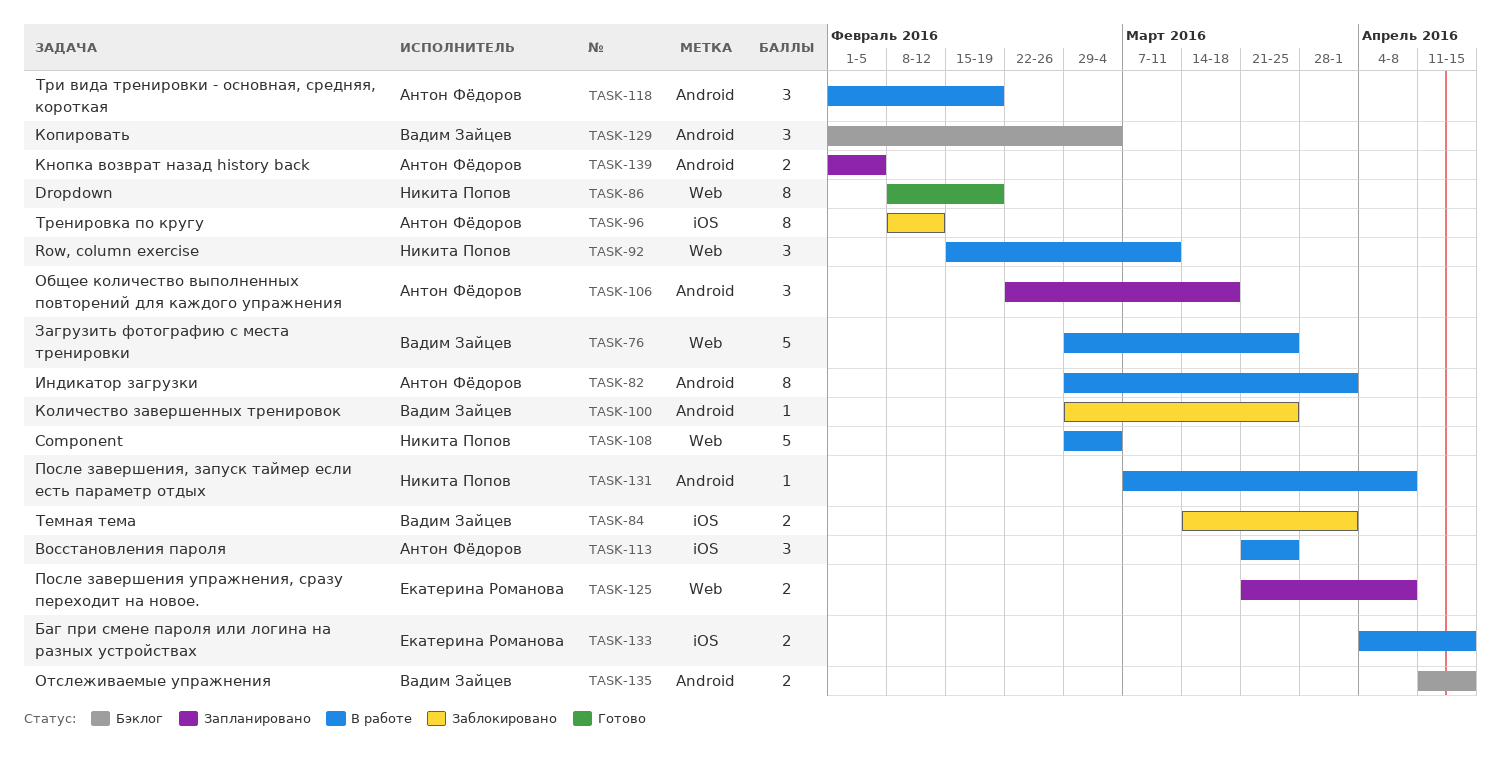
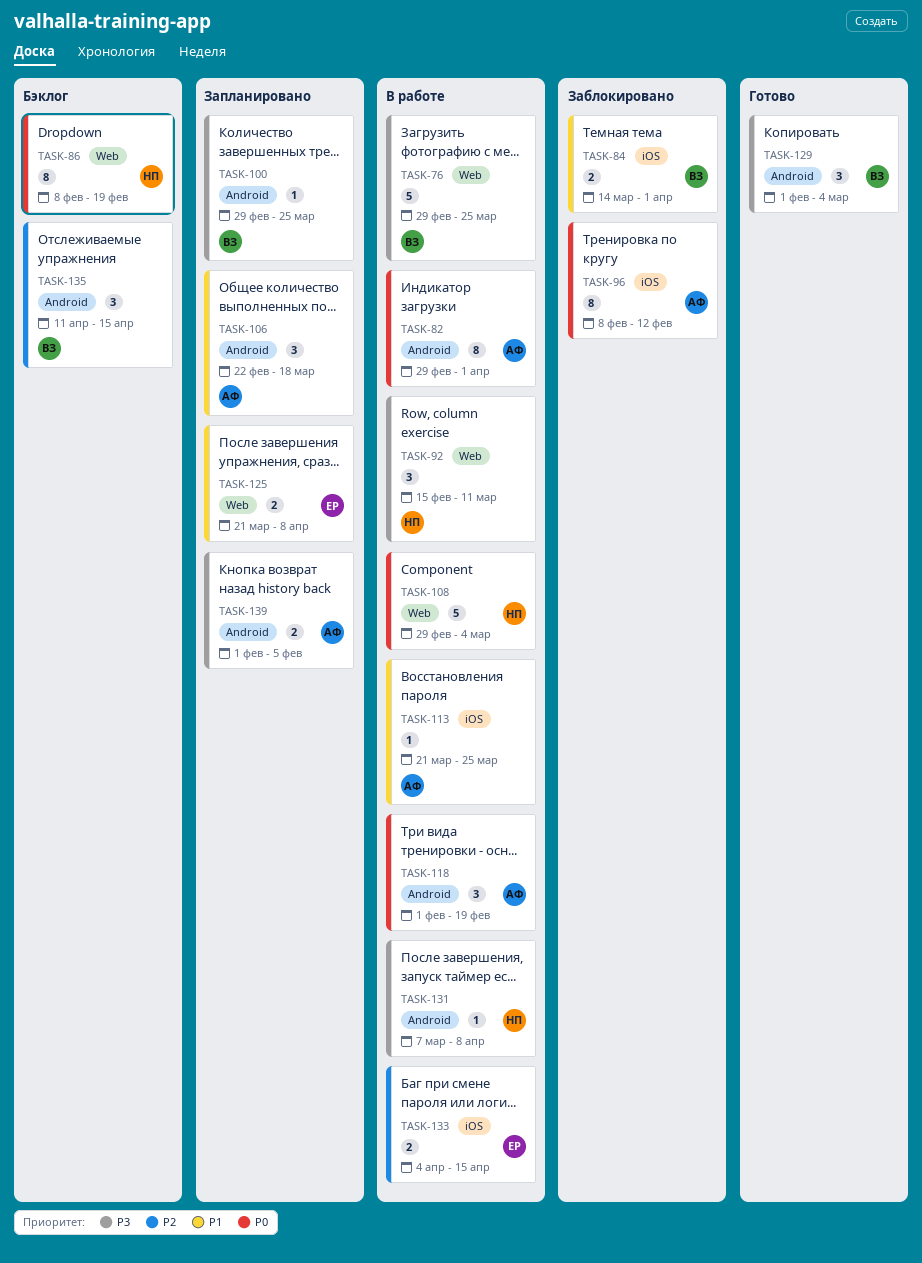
TASK-86, status: Готово -> Бэклог
TASK-100, status: Заблокировано -> Запланировано
TASK-113, estimate: 3 -> 1
TASK-129, status: Бэклог -> Готово
TASK-135, estimate: 2 -> 3

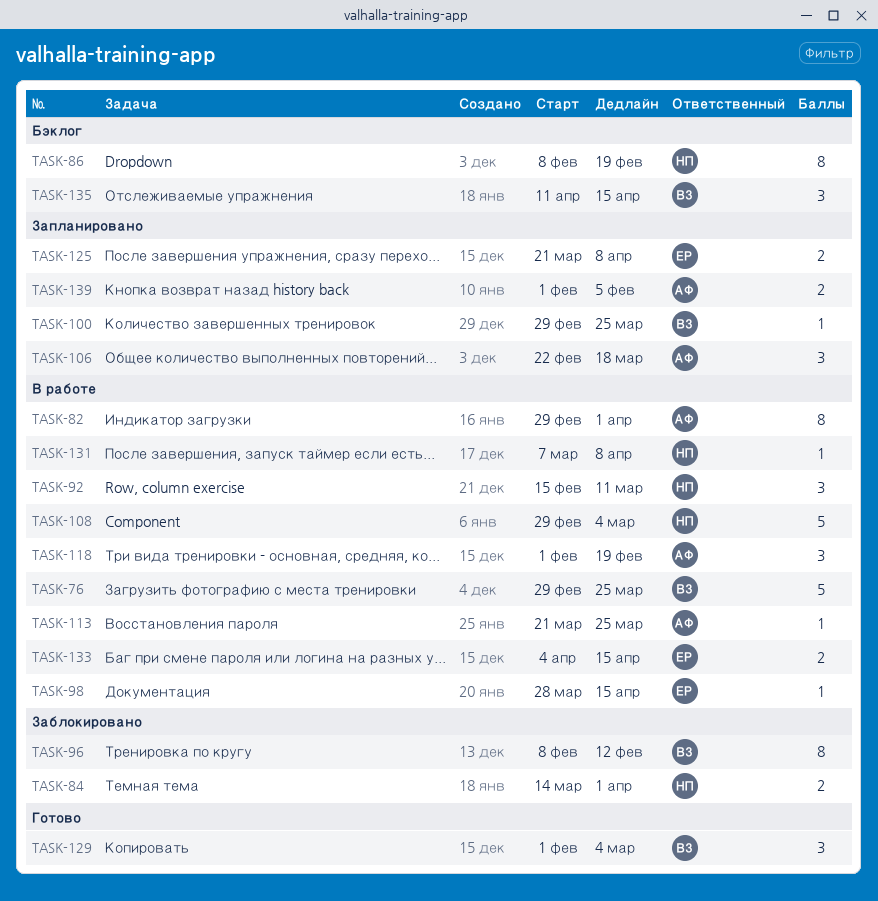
TASK-84, owner: ВЗ -> НП
TASK-96, owner: АФ -> ВЗ
TASK-98: none -> present

